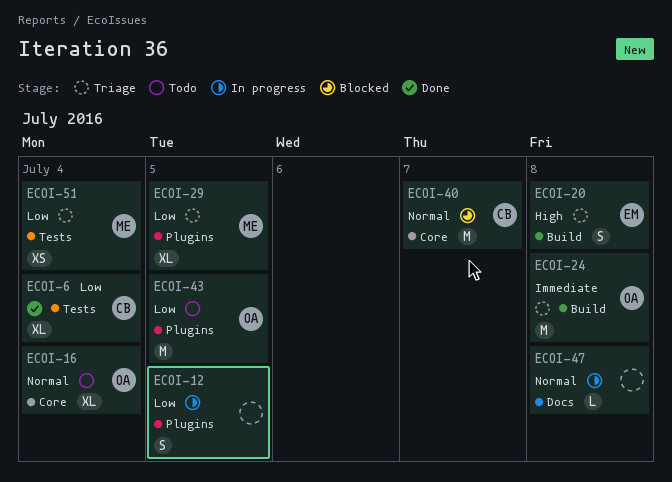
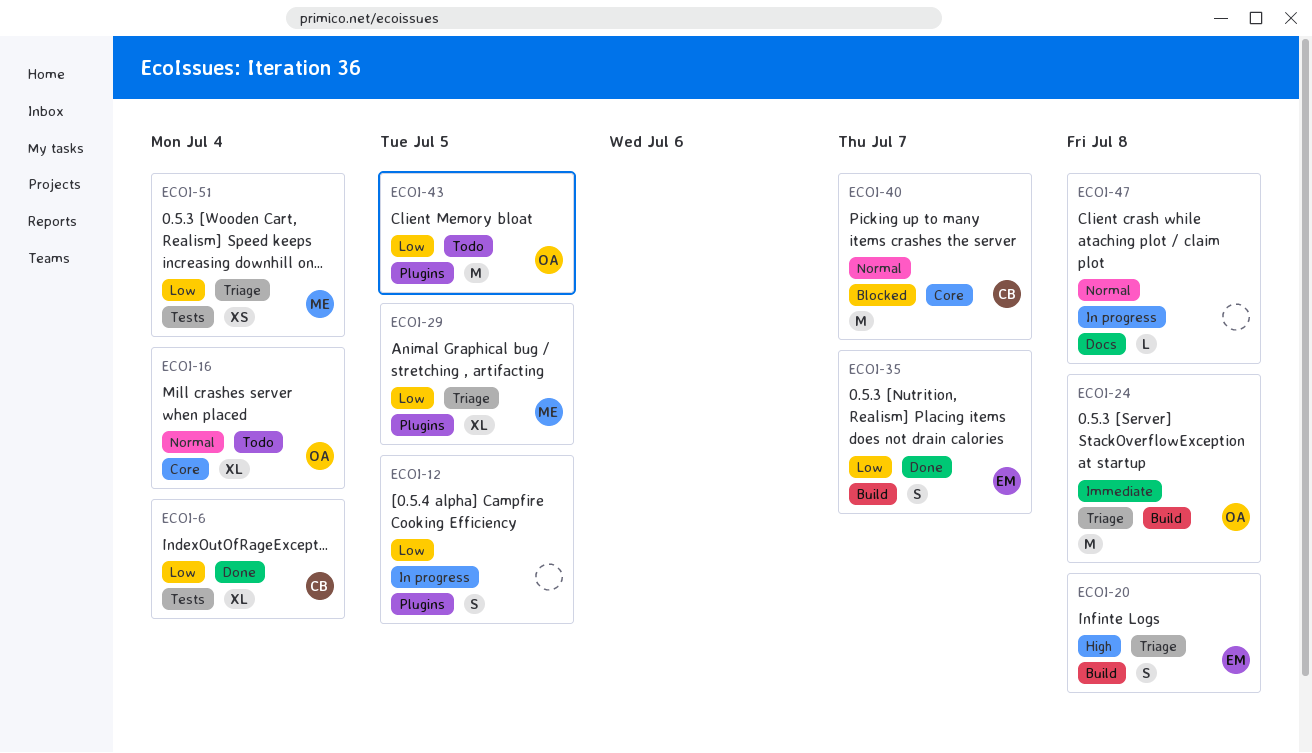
ECOI-35: none -> present

